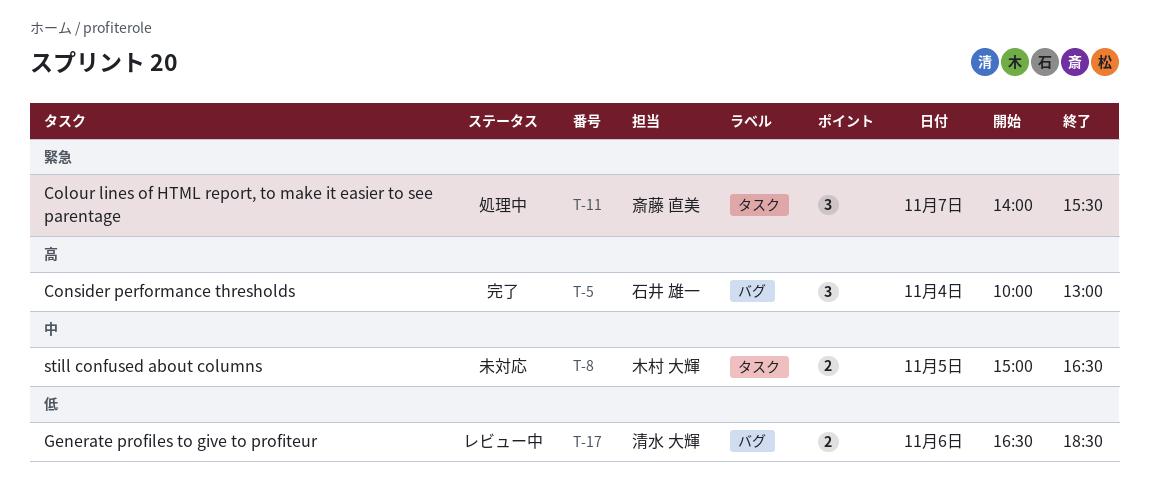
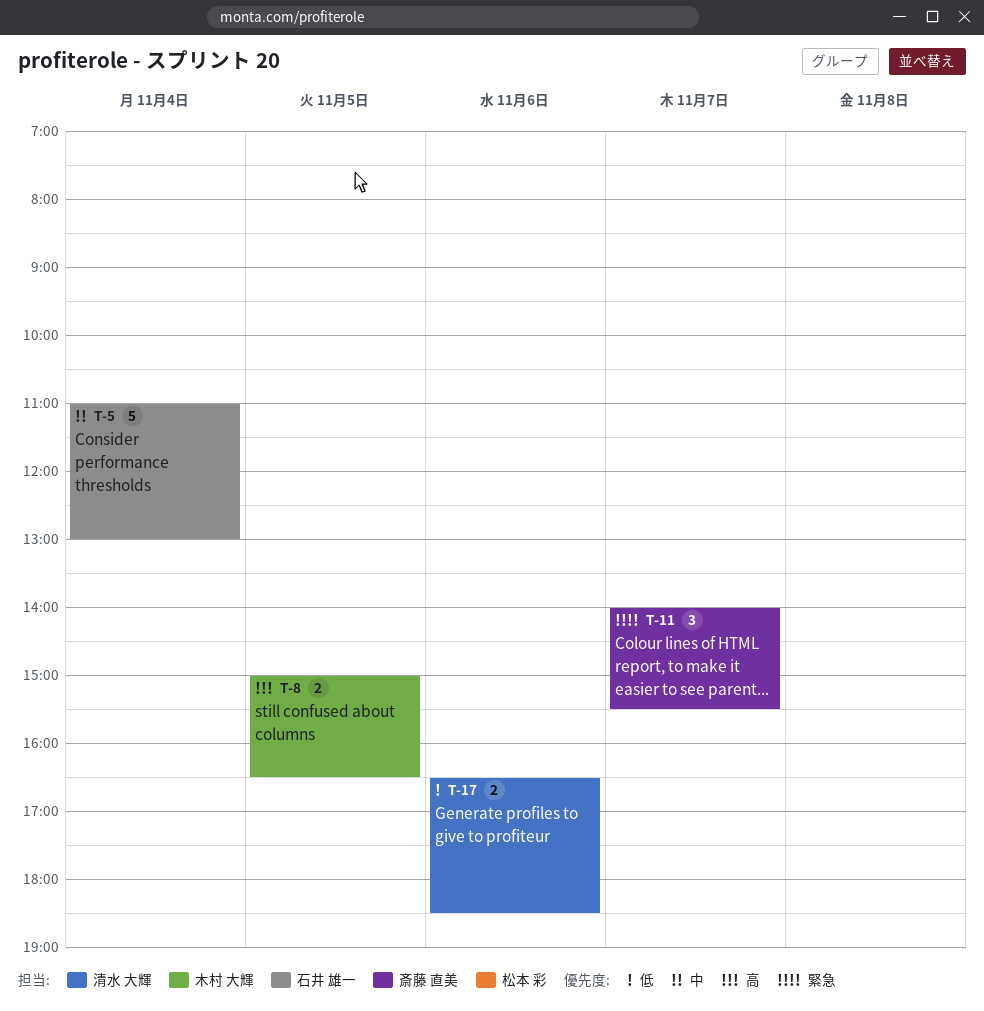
T-5, priority: 高 -> 中
T-5, estimate: 3 -> 5
T-5, begins: 10:00 -> 11:00
T-8, priority: 中 -> 高

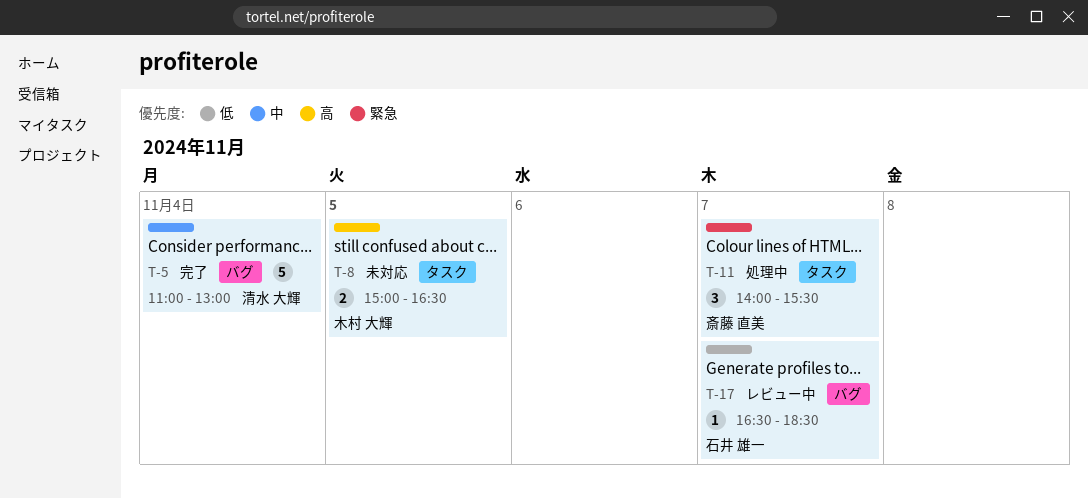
T-5, owner: 石井 雄一 -> 清水 大輝
T-17, owner: 清水 大輝 -> 石井 雄一
T-17, estimate: 2 -> 1
T-17, day: Nov 6 -> Nov 7

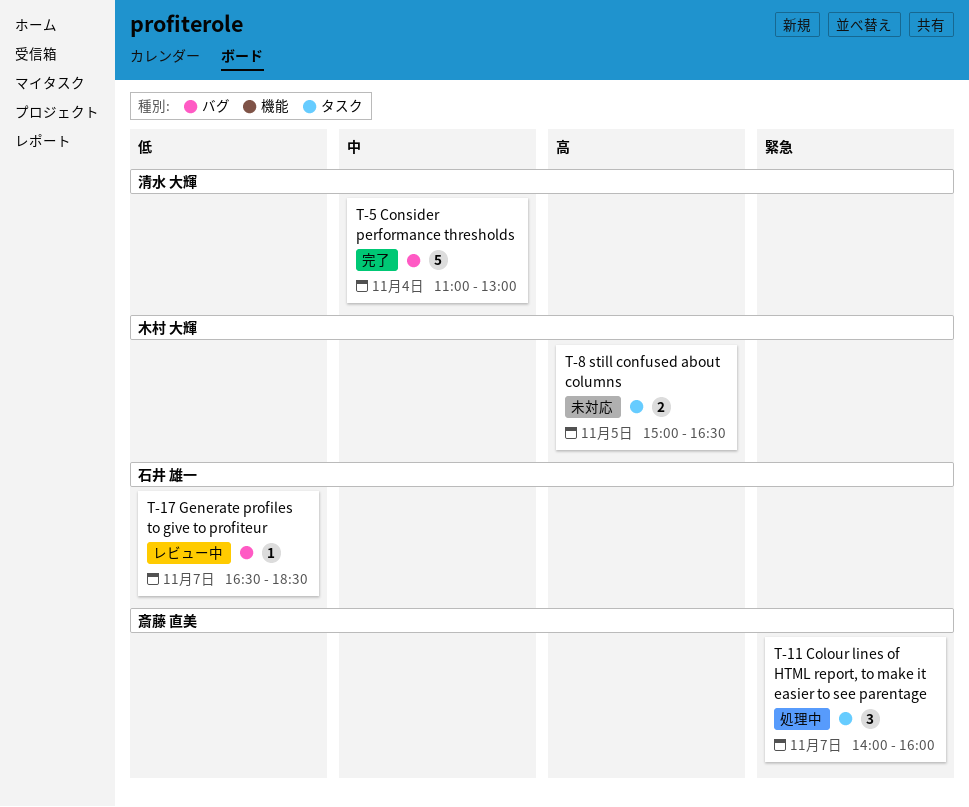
T-11, ends: 15:30 -> 16:00

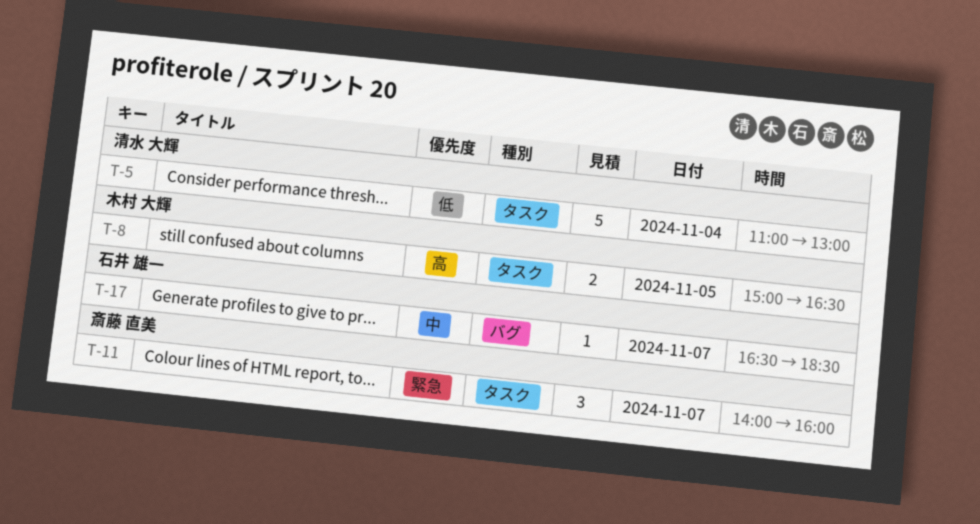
T-5, priority: 中 -> 低
T-5, label: バグ -> タスク
T-17, priority: 低 -> 中

